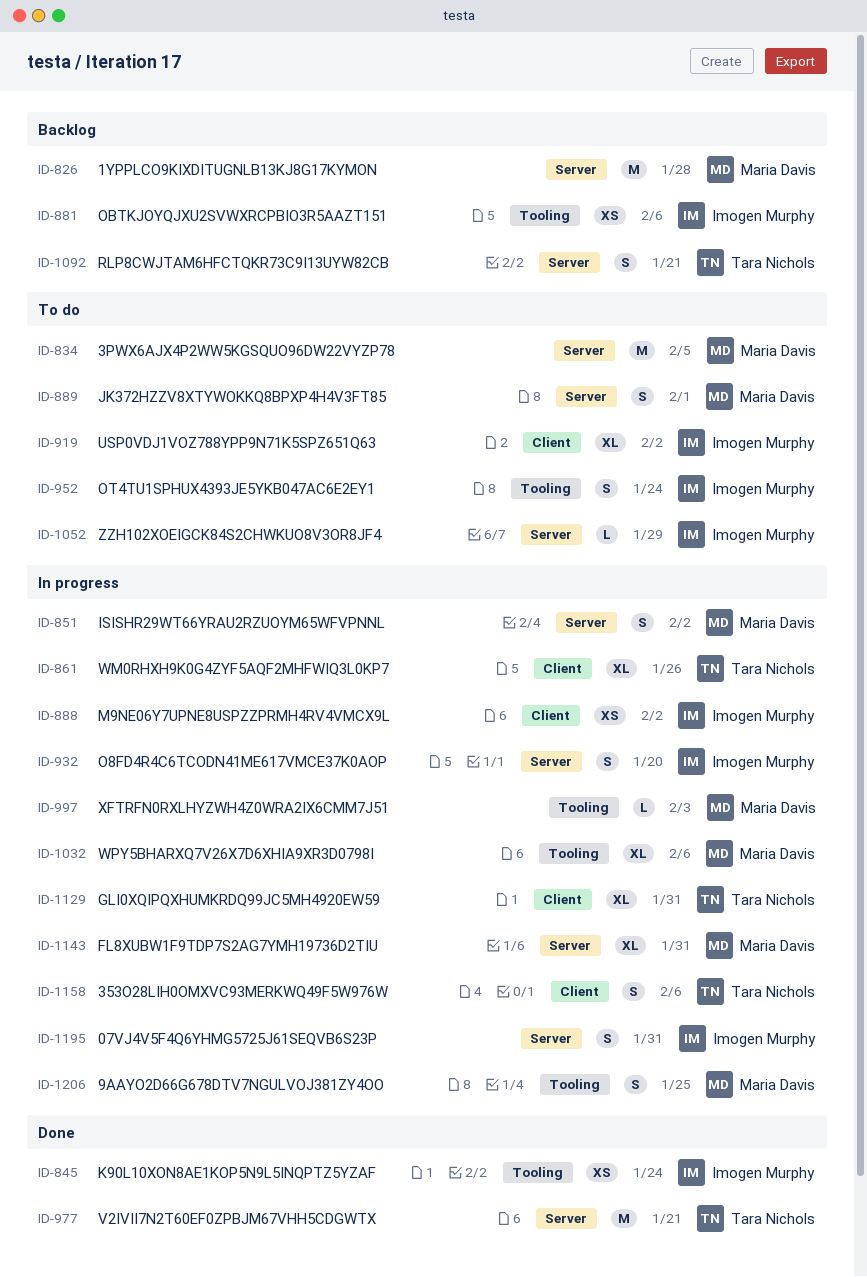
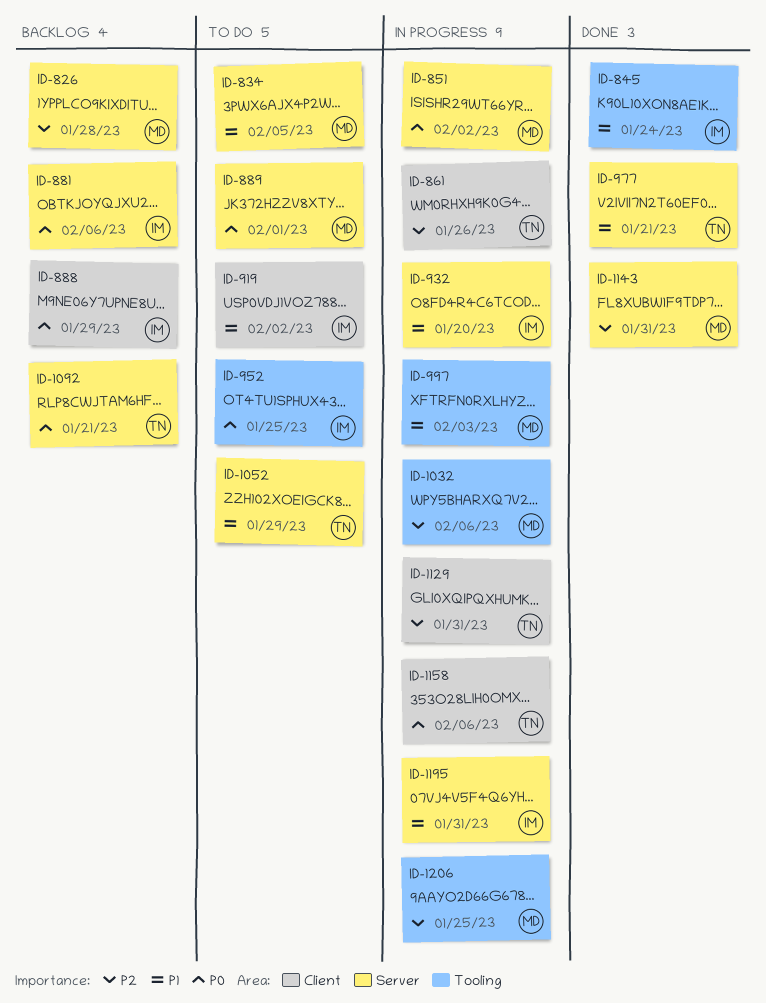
ID-881, label: Tooling -> Server
ID-888, status: In progress -> Backlog
ID-888, due: Feb 2 -> Jan 29
ID-952, due: Jan 24 -> Jan 25
ID-1052, owner: Imogen Murphy -> Tara Nichols
ID-1143, status: In progress -> Done

